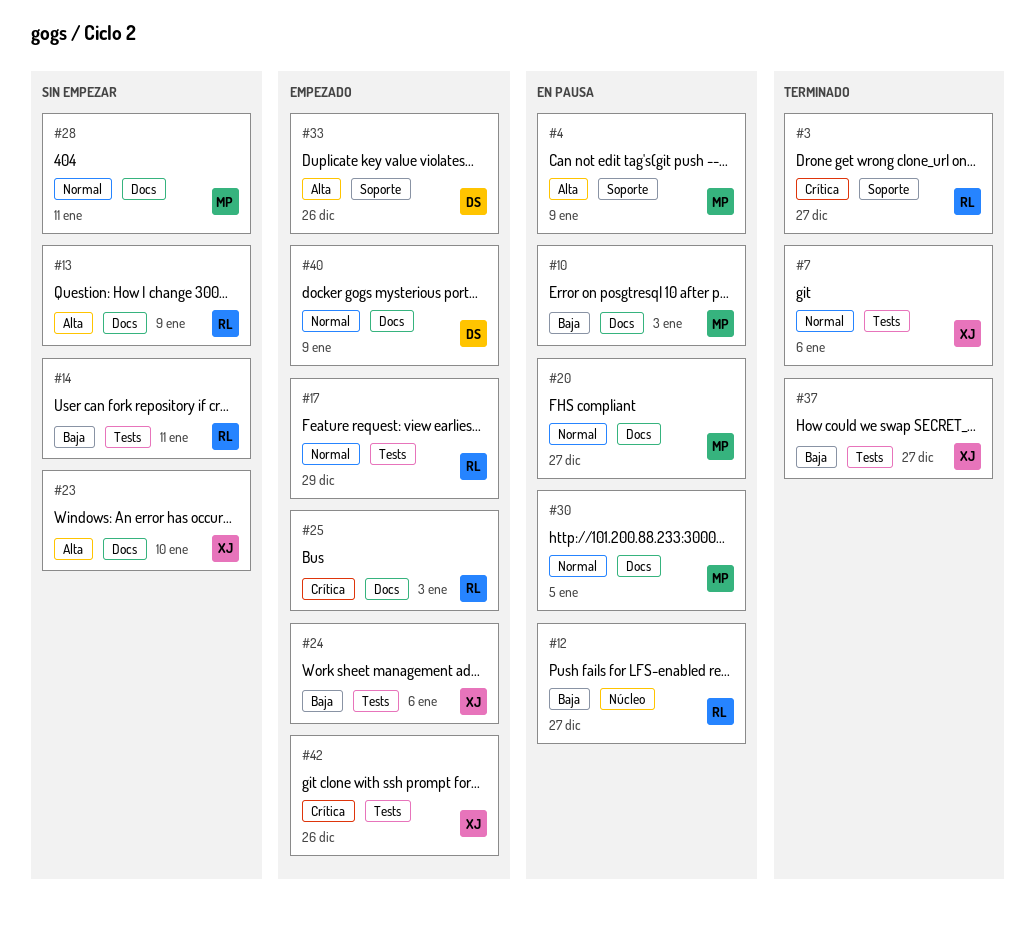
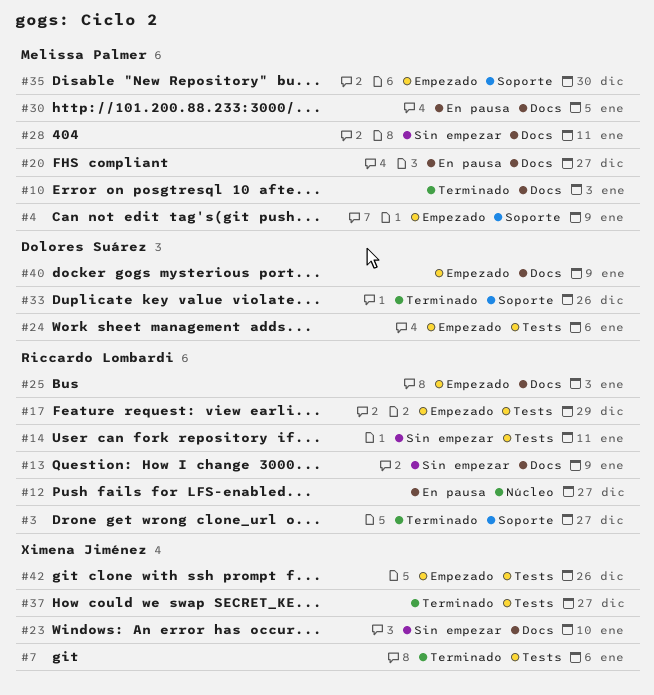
#4, status: En pausa -> Empezado
#10, status: En pausa -> Terminado
#24, owner: Ximena Jiménez -> Dolores Suárez
#33, status: Empezado -> Terminado
#35: none -> present

